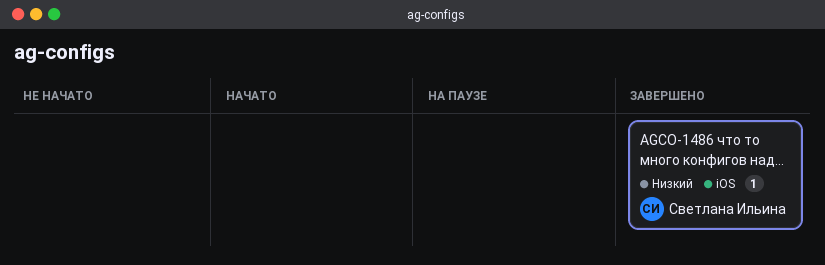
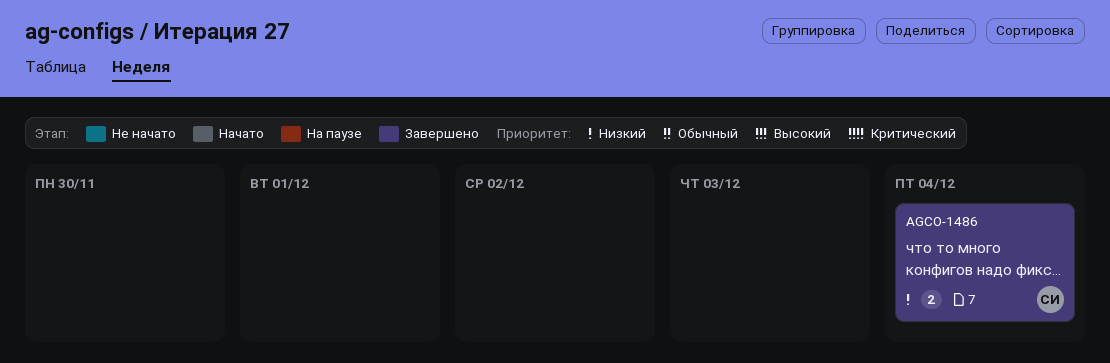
AGCO-1486, estimate: 1 -> 2

